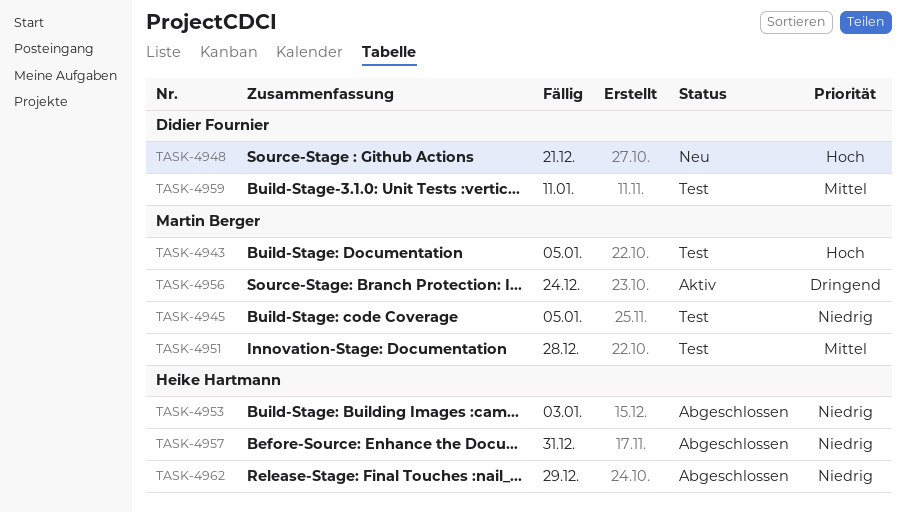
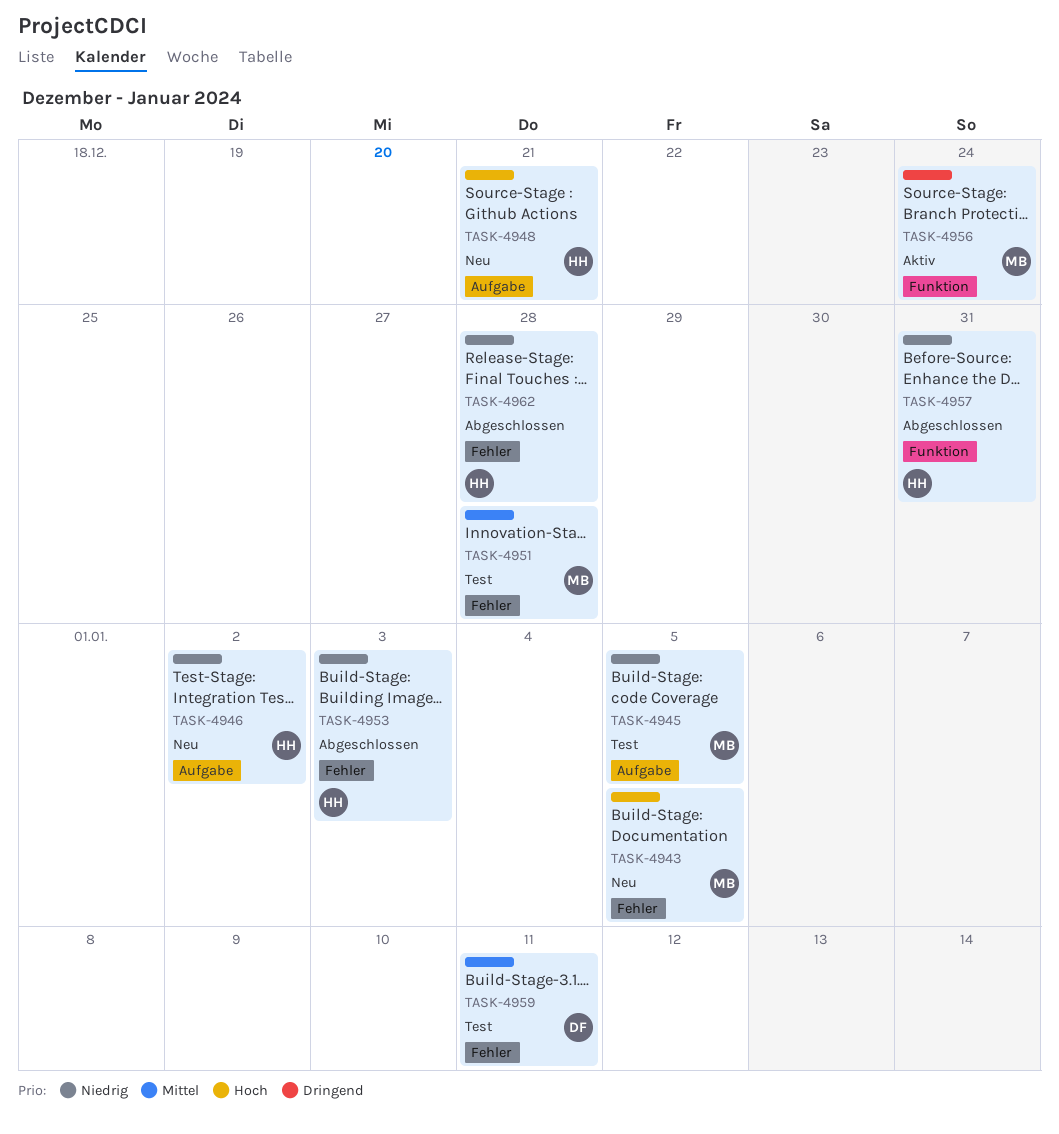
TASK-4943, status: Test -> Neu
TASK-4946: none -> present
TASK-4948, owner: Didier Fournier -> Heike Hartmann
TASK-4962, due: Dec 29 -> Dec 28

